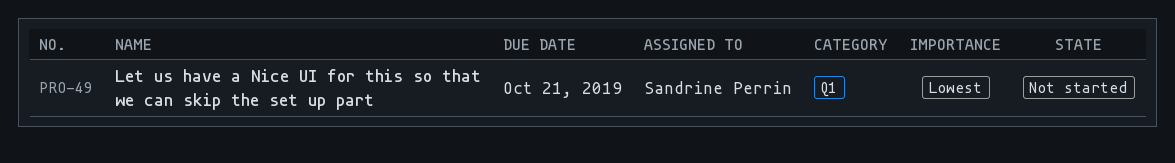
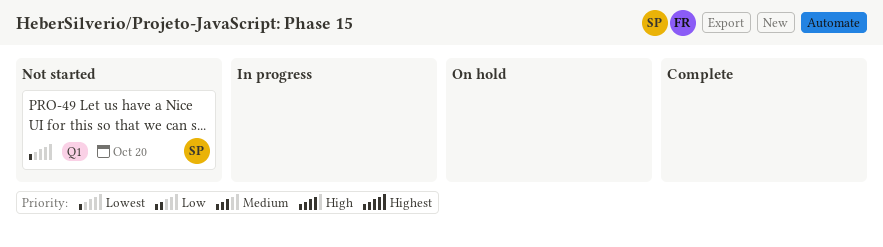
PRO-49, due: Oct 21 -> Oct 20

